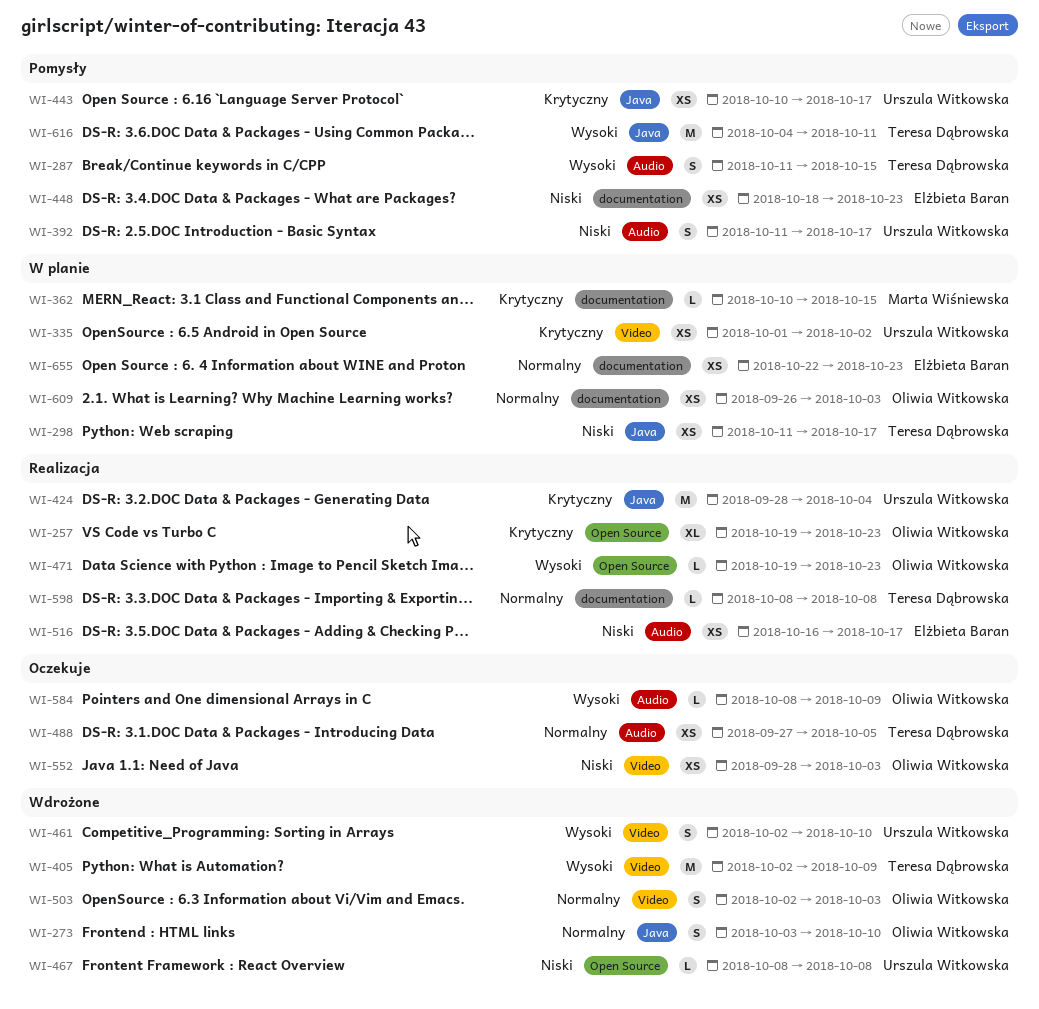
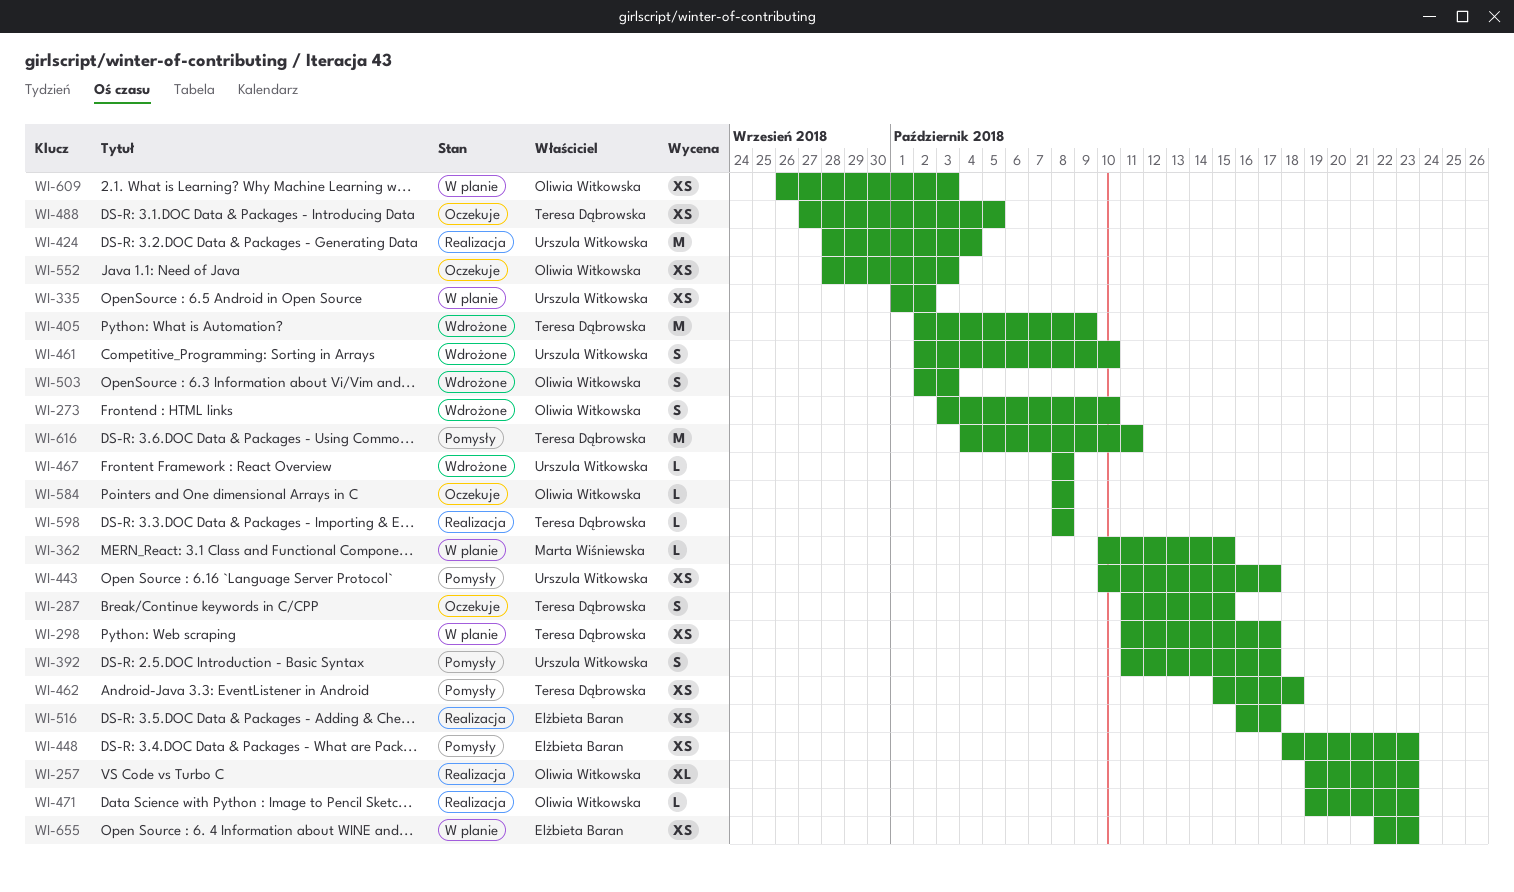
WI-287, status: Pomysły -> Oczekuje
WI-462: none -> present
WI-584, due: Oct 9 -> Oct 8

